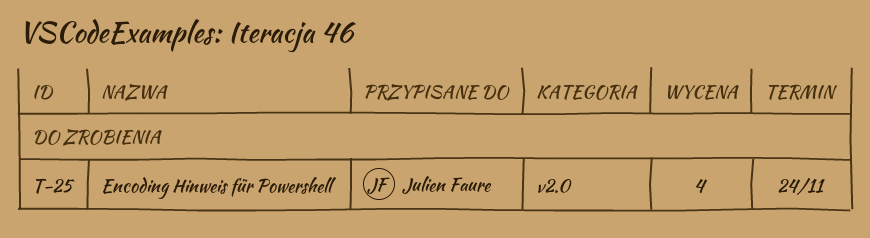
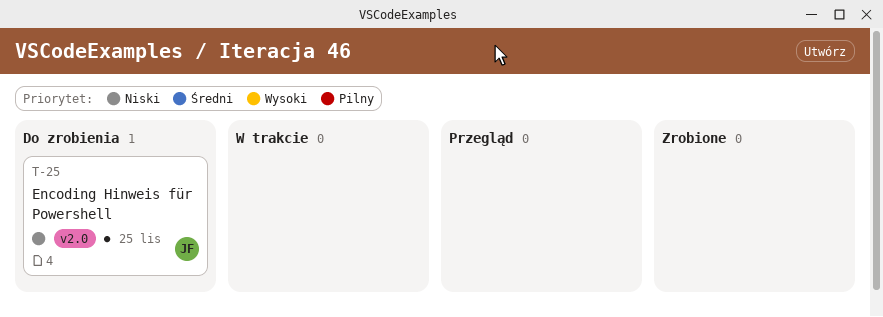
T-25, estimate: 4 -> 1
T-25, due: Nov 24 -> Nov 25

